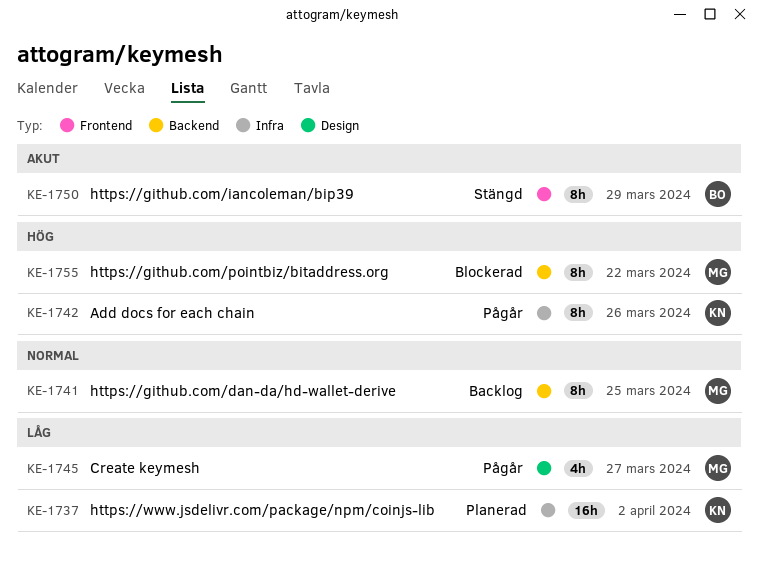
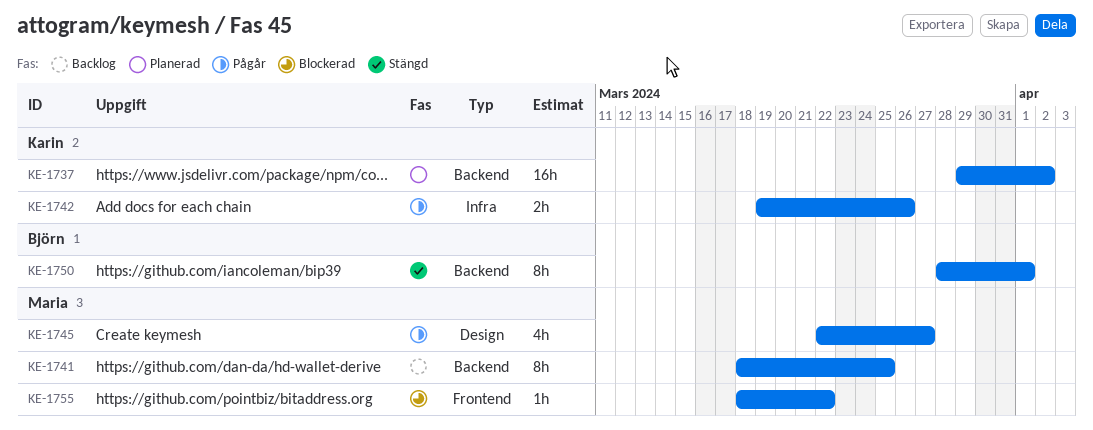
KE-1737, label: Infra -> Backend
KE-1742, estimate: 8h -> 2h
KE-1750, label: Frontend -> Backend
KE-1750, due: Mar 29 -> Apr 1
KE-1755, label: Backend -> Frontend
KE-1755, estimate: 8h -> 1h

